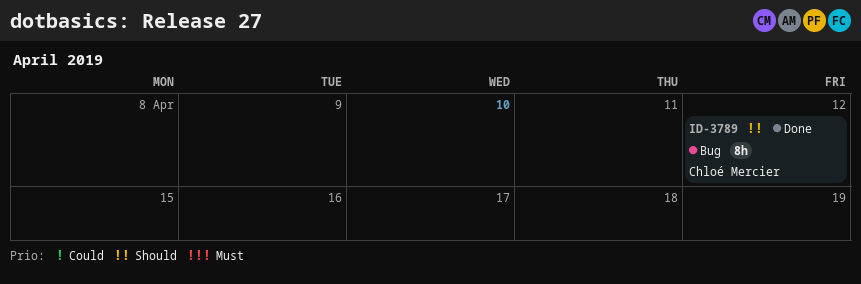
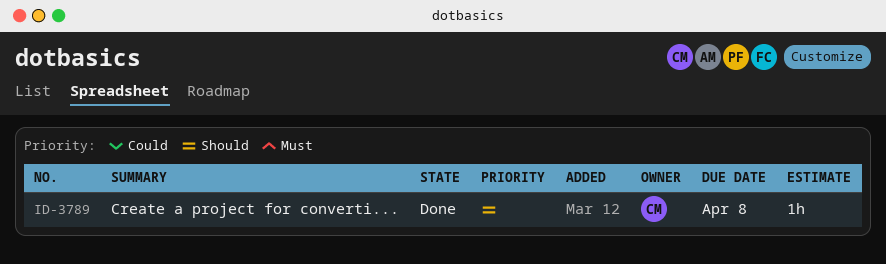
ID-3789, estimate: 8h -> 1h
ID-3789, due: Apr 12 -> Apr 8

